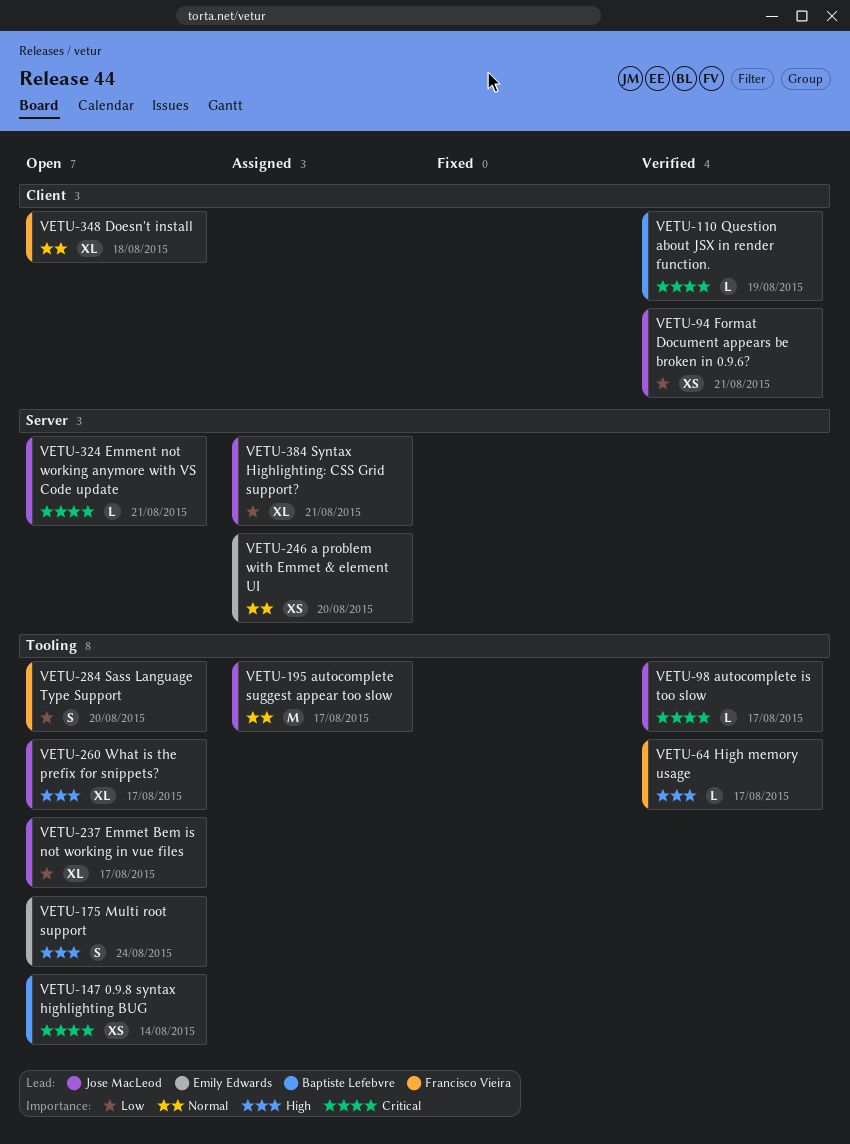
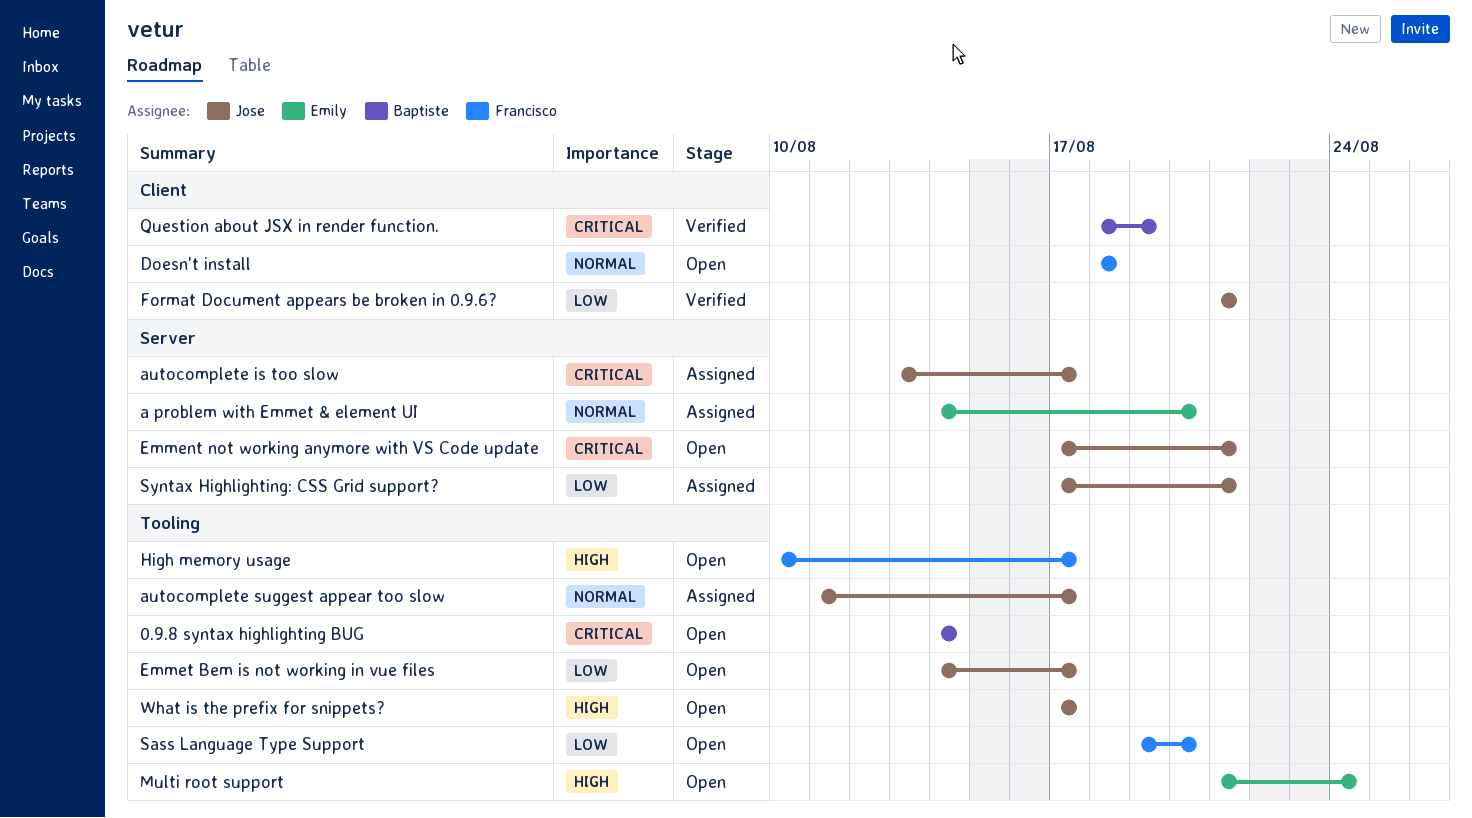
autocomplete is too slow, status: Verified -> Assigned
autocomplete is too slow, label: Tooling -> Server
High memory usage, status: Verified -> Open

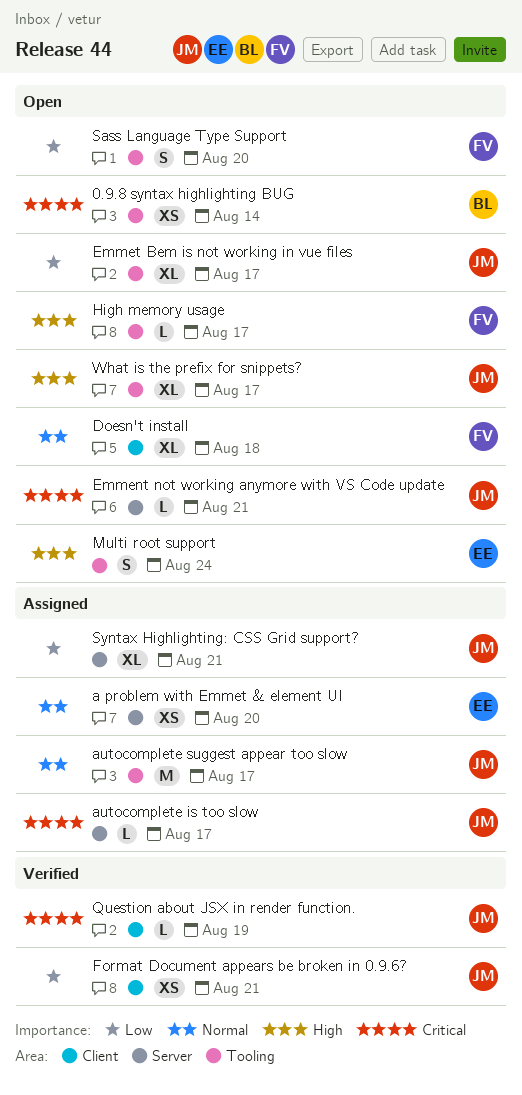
Question about JSX in render function., owner: Baptiste -> Jose

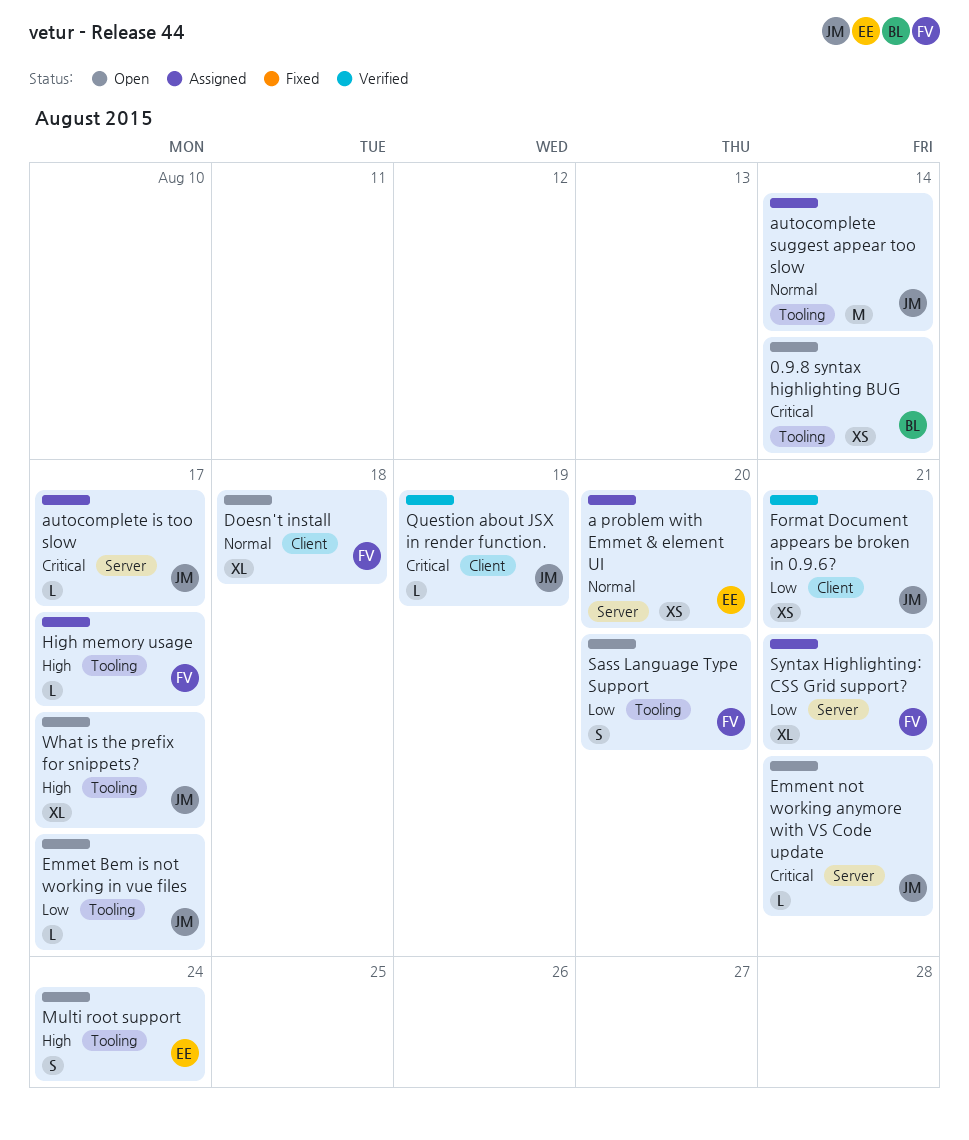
autocomplete suggest appear too slow, due: Aug 17 -> Aug 14
Emmet Bem is not working in vue files, estimate: XL -> L
High memory usage, status: Open -> Assigned
Syntax Highlighting: CSS Grid support?, owner: JM -> FV

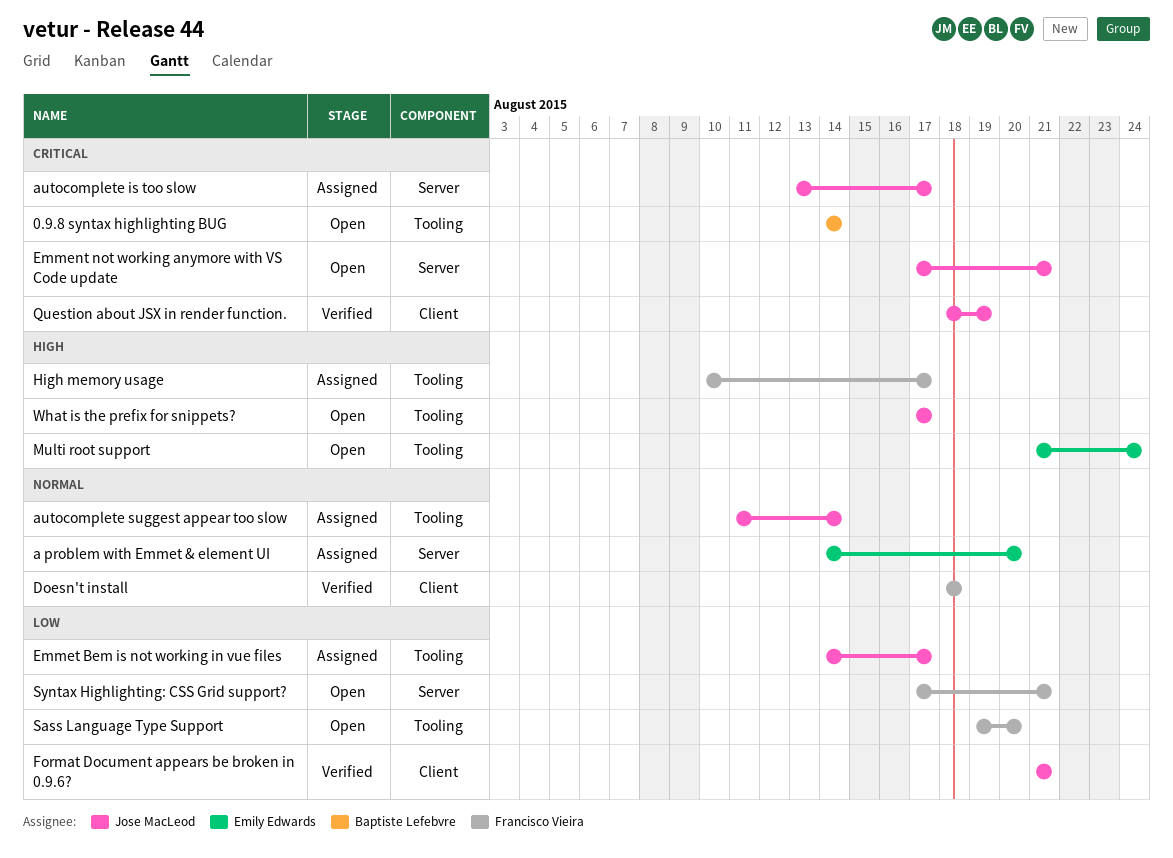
Doesn't install, status: Open -> Verified
Emmet Bem is not working in vue files, status: Open -> Assigned
Syntax Highlighting: CSS Grid support?, status: Assigned -> Open

